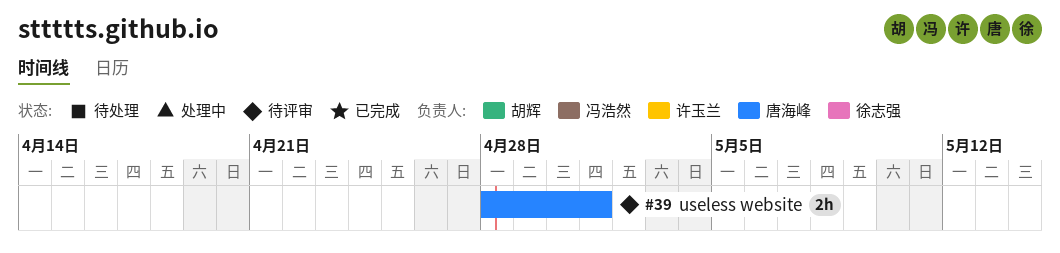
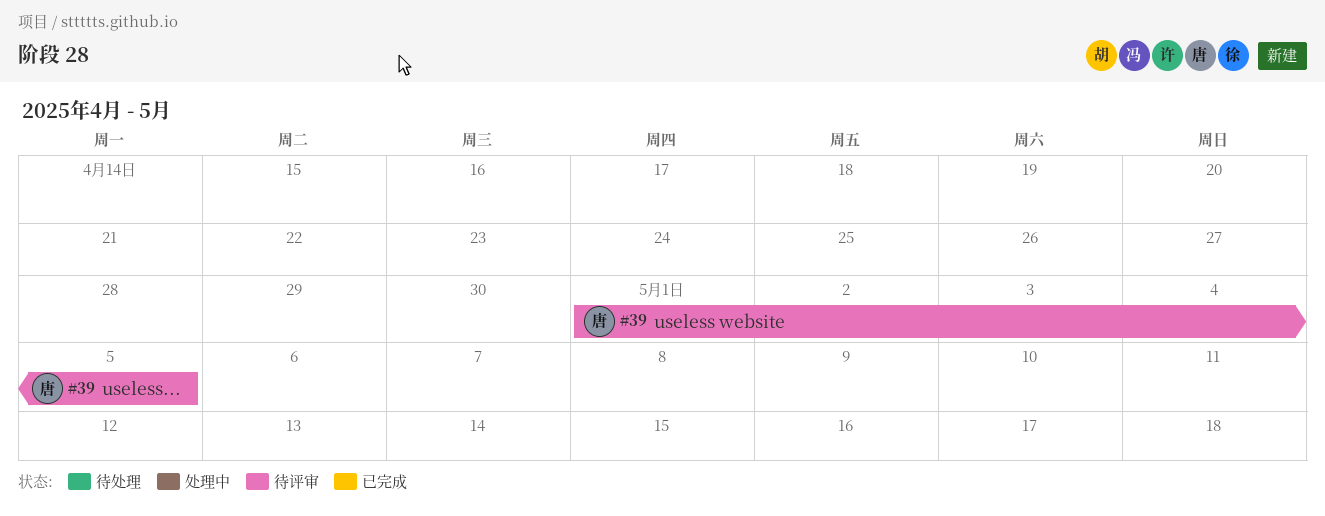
#39, start: Apr 28 -> May 1
#39, due: May 1 -> May 5

